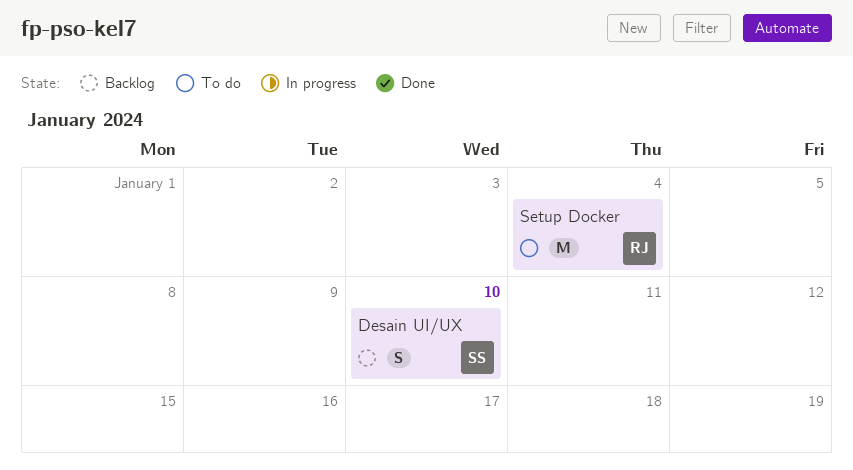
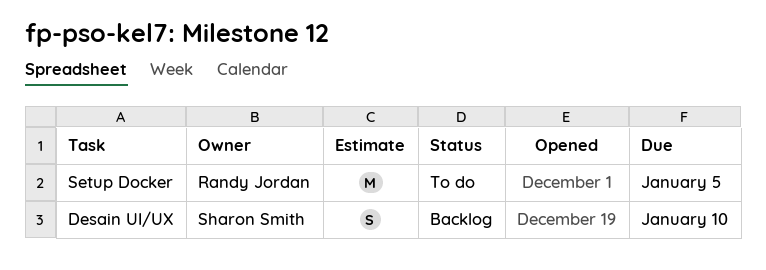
Setup Docker, due: Jan 4 -> Jan 5

